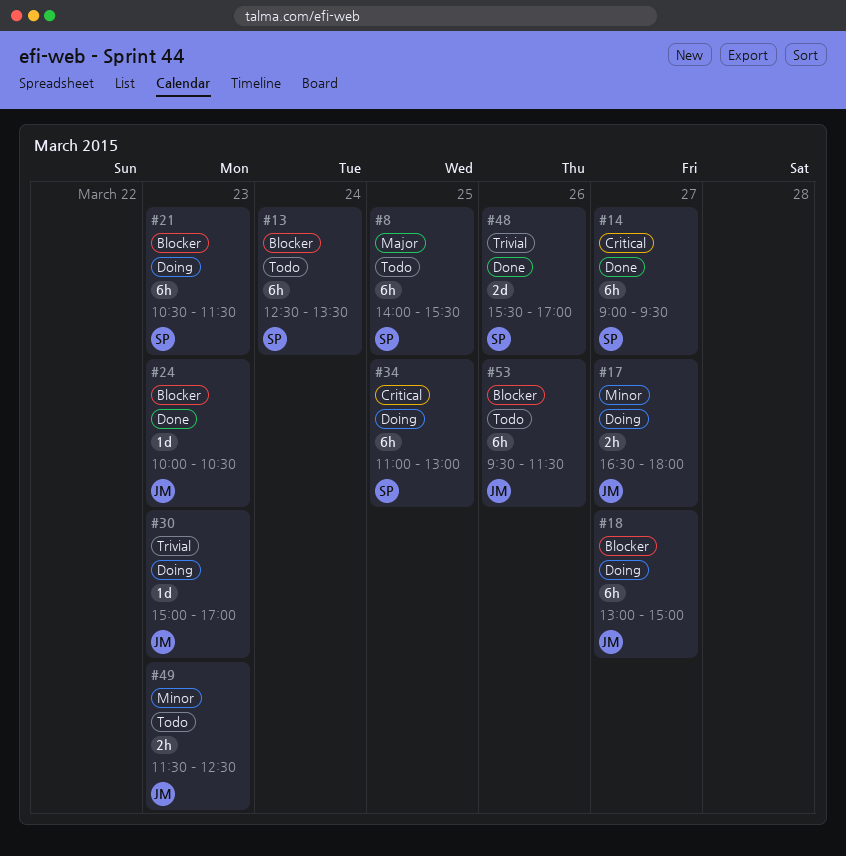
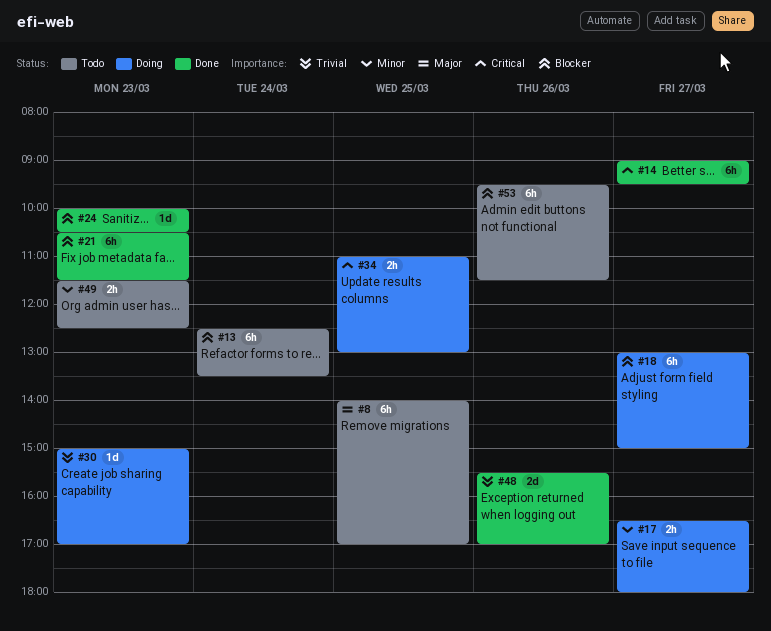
#8, ends: 15:30 -> 17:00
#21, status: Doing -> Done
#34, estimate: 6h -> 2h

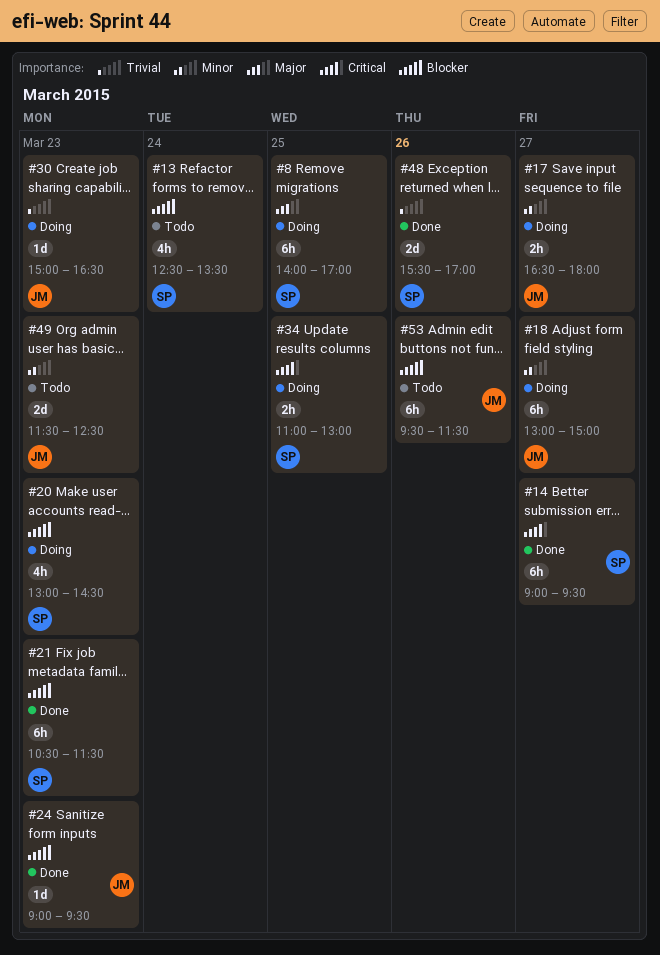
#8, status: Todo -> Doing
#13, estimate: 6h -> 4h
#18, priority: Blocker -> Minor
#20: none -> present
#24, begins: 10:00 -> 09:00
#24, ends: 10:30 -> 09:30
#30, ends: 17:00 -> 16:30
#49, estimate: 2h -> 2d

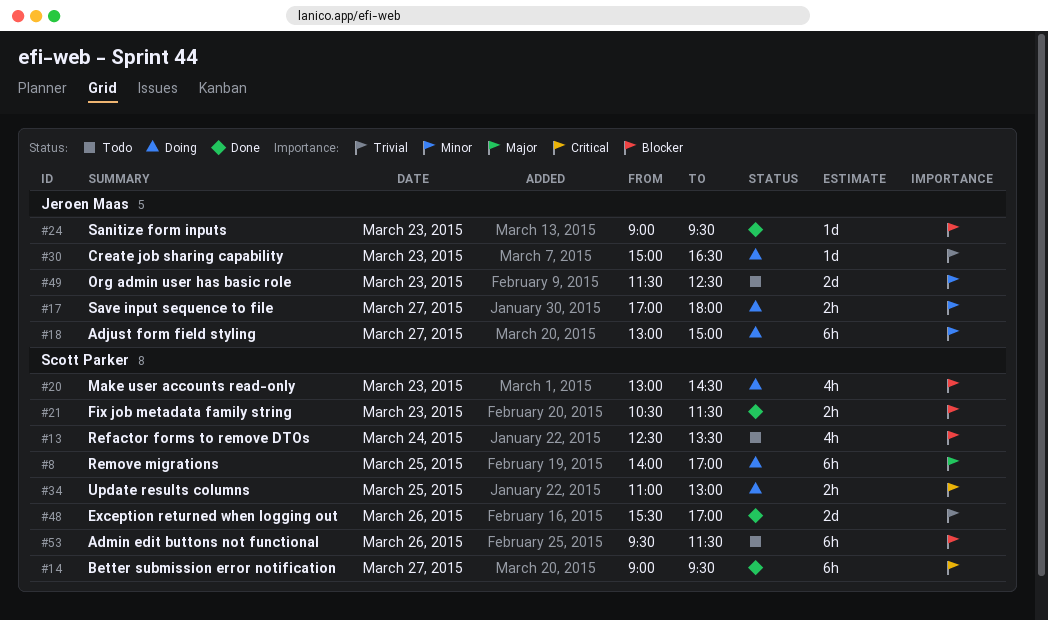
#17, begins: 16:30 -> 17:00
#21, estimate: 6h -> 2h
#53, owner: Jeroen Maas -> Scott Parker

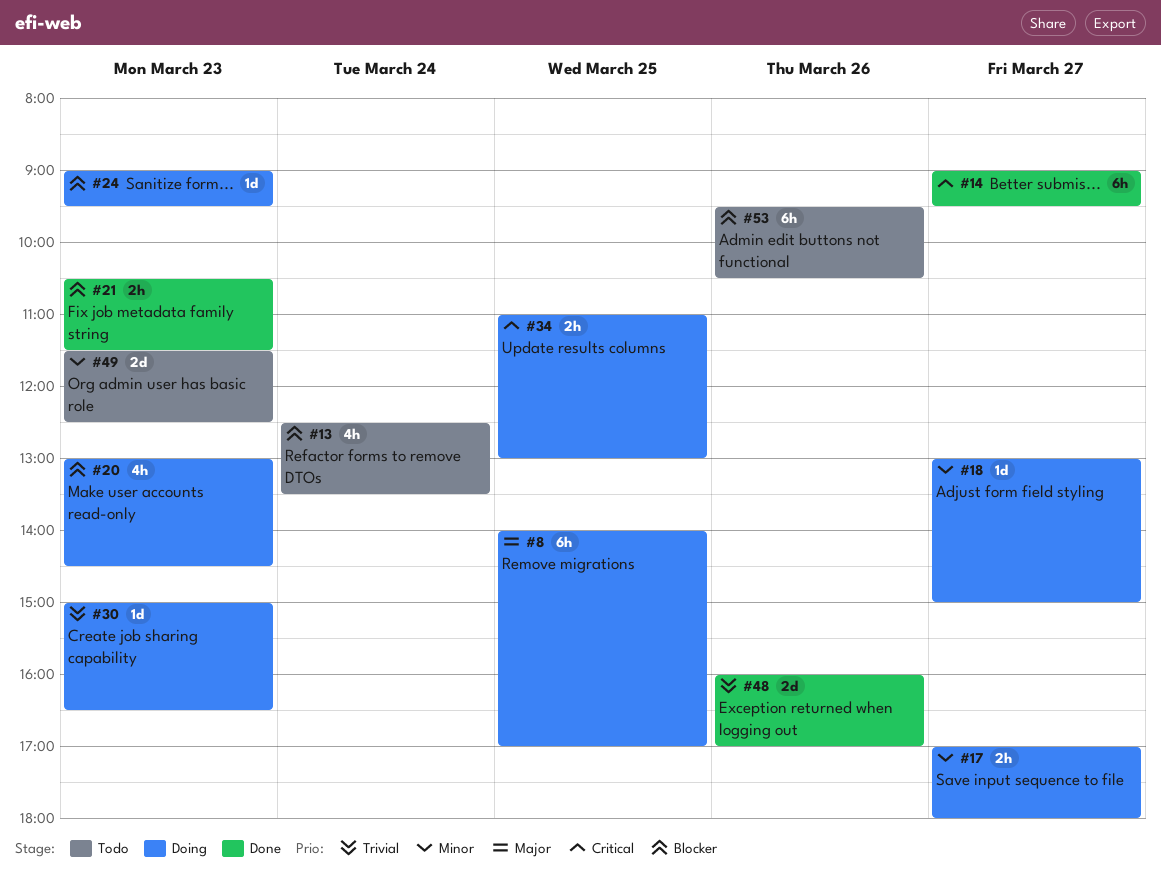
#18, estimate: 6h -> 1d
#24, status: Done -> Doing
#48, begins: 15:30 -> 16:00
#53, ends: 11:30 -> 10:30

